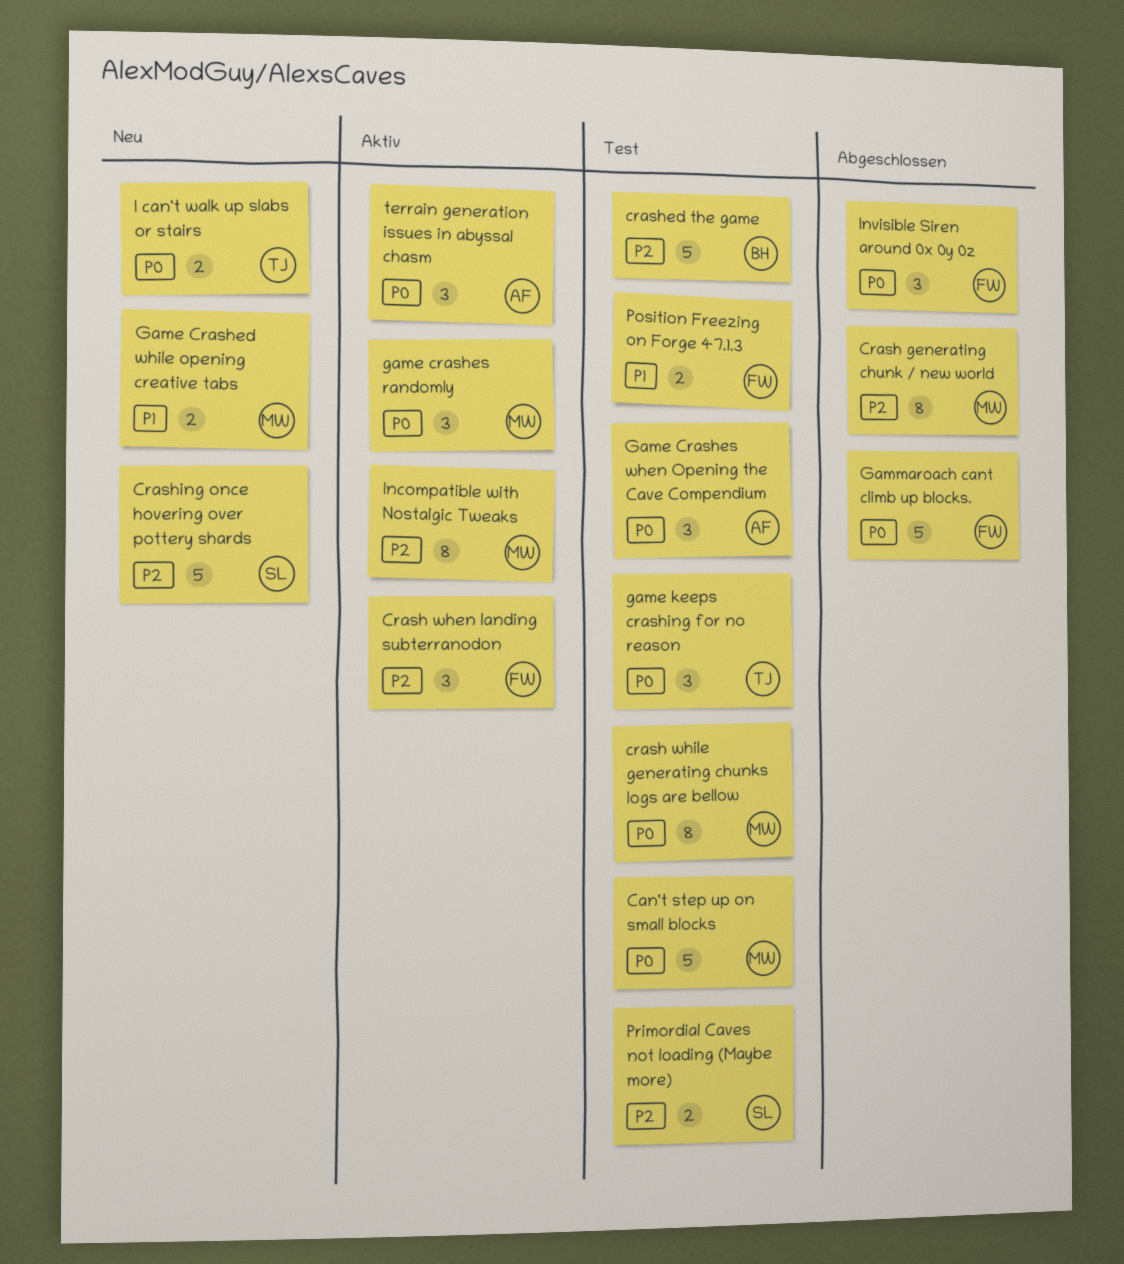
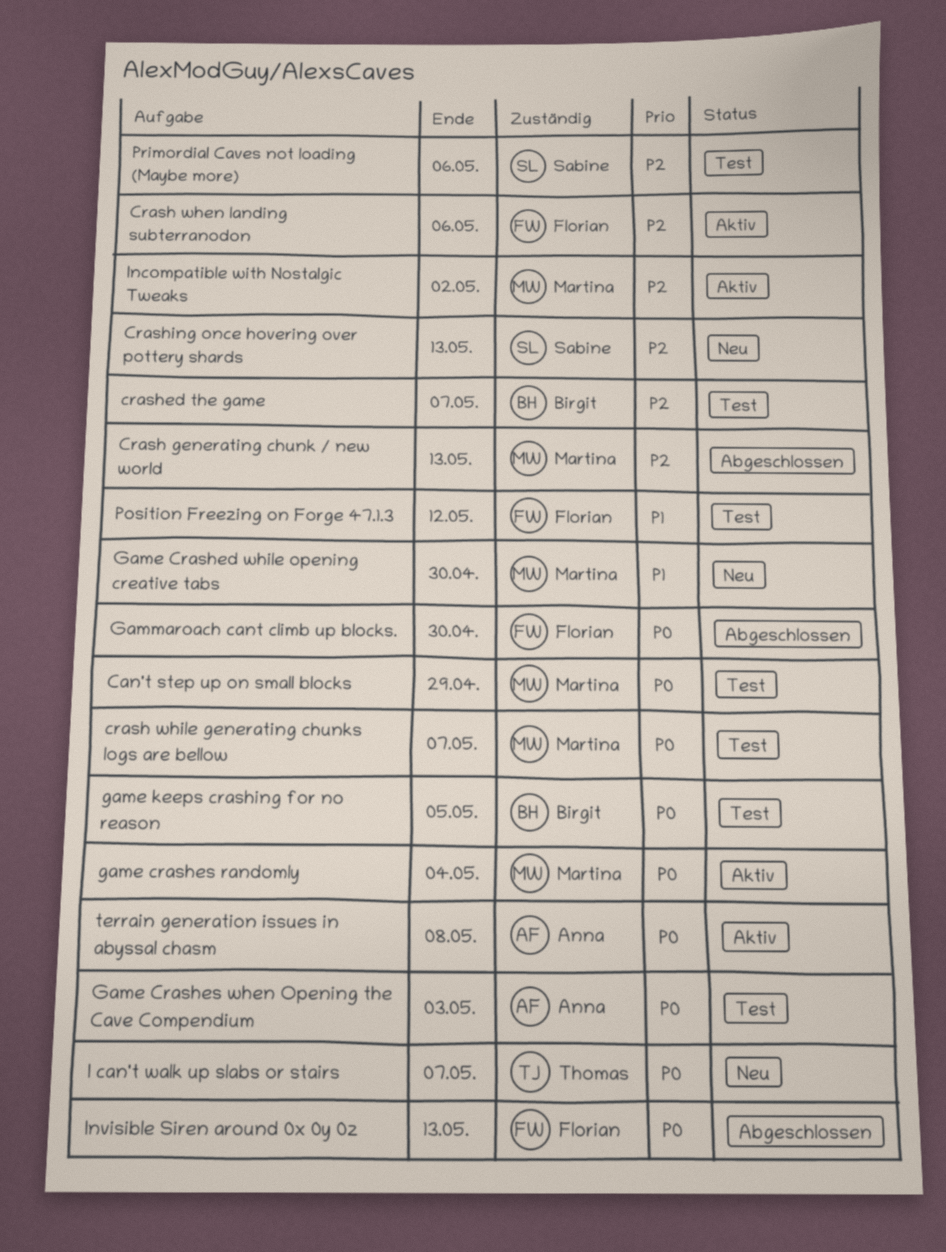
game keeps crashing for no reason, owner: Thomas -> Birgit

